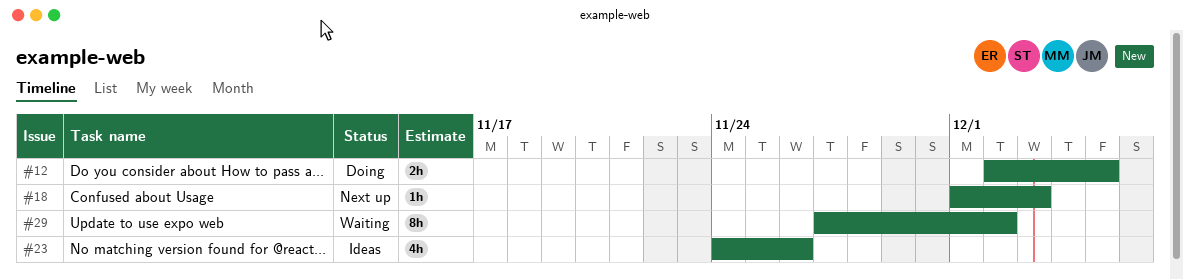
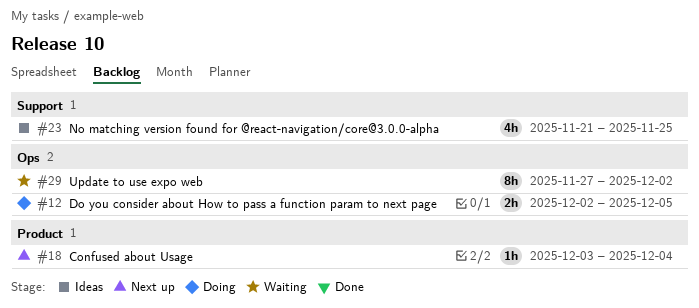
#18, start: Dec 1 -> Dec 3
#18, due: Dec 3 -> Dec 4
#23, start: Nov 24 -> Nov 21
#23, due: Nov 26 -> Nov 25

